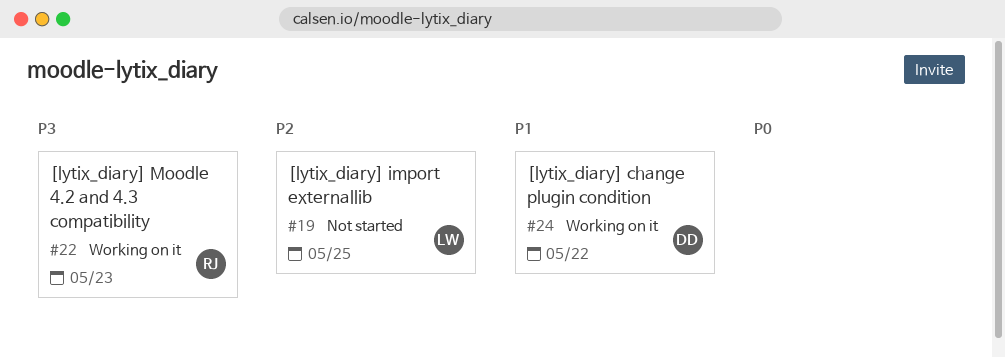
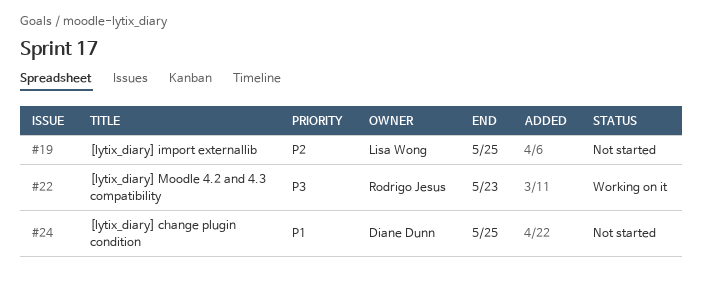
#24, status: Working on it -> Not started
#24, due: May 22 -> May 25

